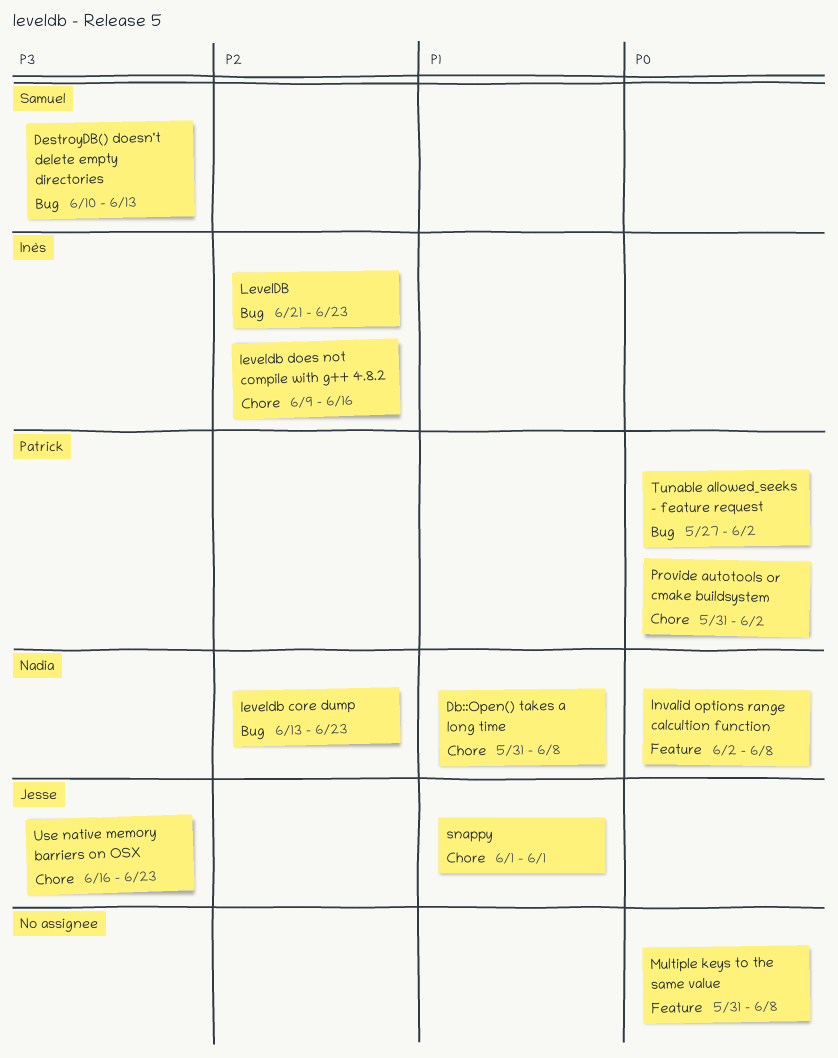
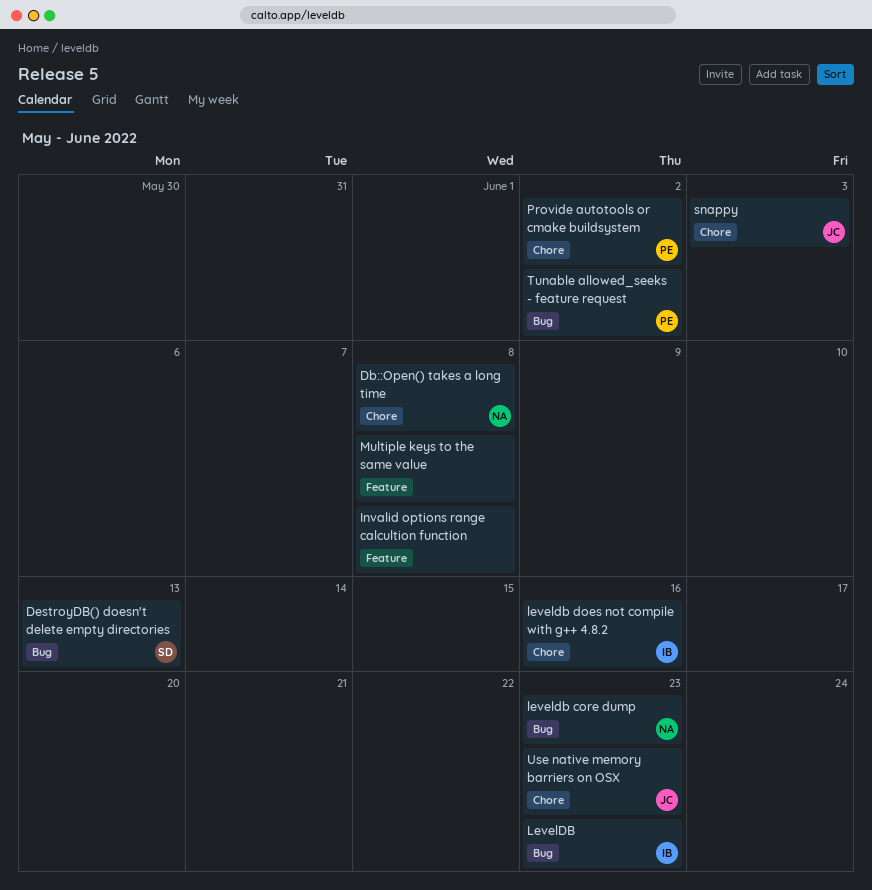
Invalid options range calcultion function, owner: Nadia -> none
snappy, due: Jun 1 -> Jun 3

